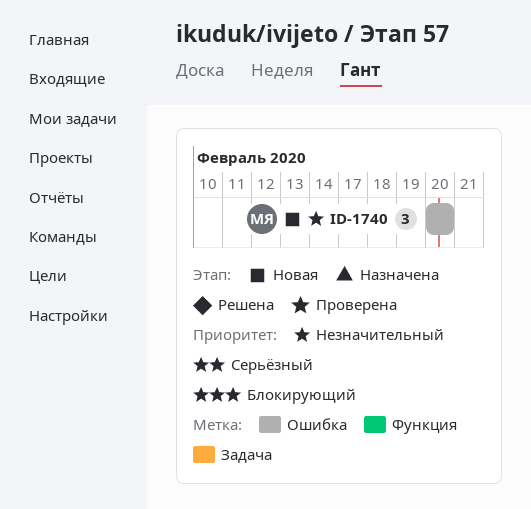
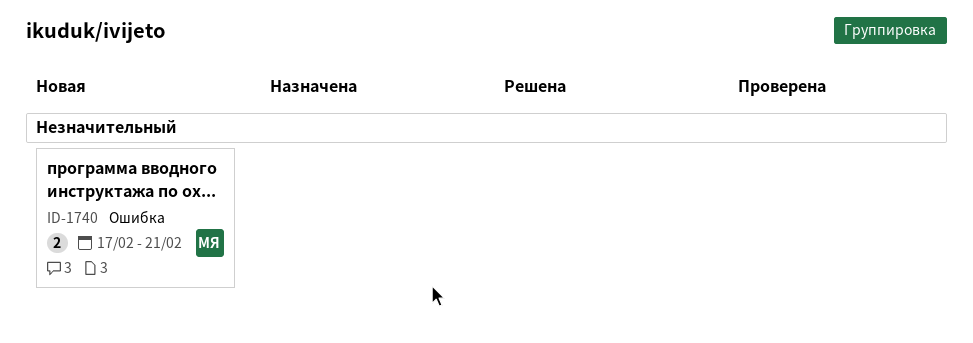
ID-1740, estimate: 3 -> 2
ID-1740, start: Feb 20 -> Feb 17
ID-1740, due: Feb 20 -> Feb 21

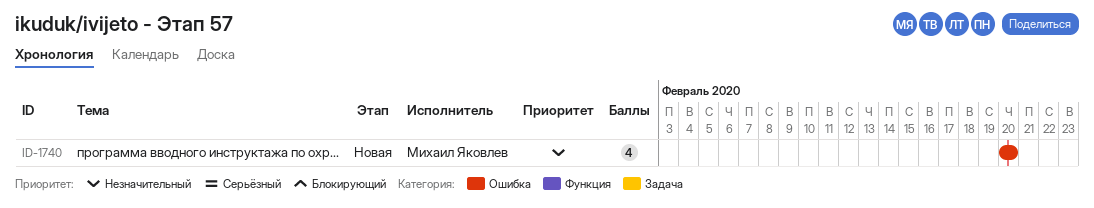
ID-1740, estimate: 2 -> 4
ID-1740, start: Feb 17 -> Feb 20
ID-1740, due: Feb 21 -> Feb 20

